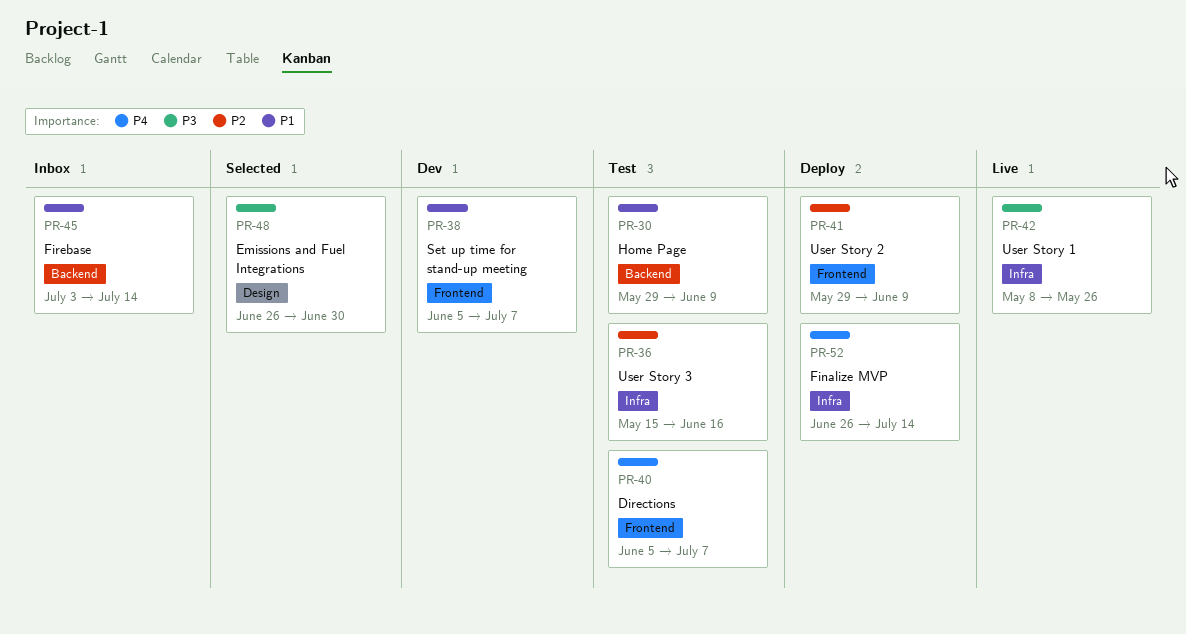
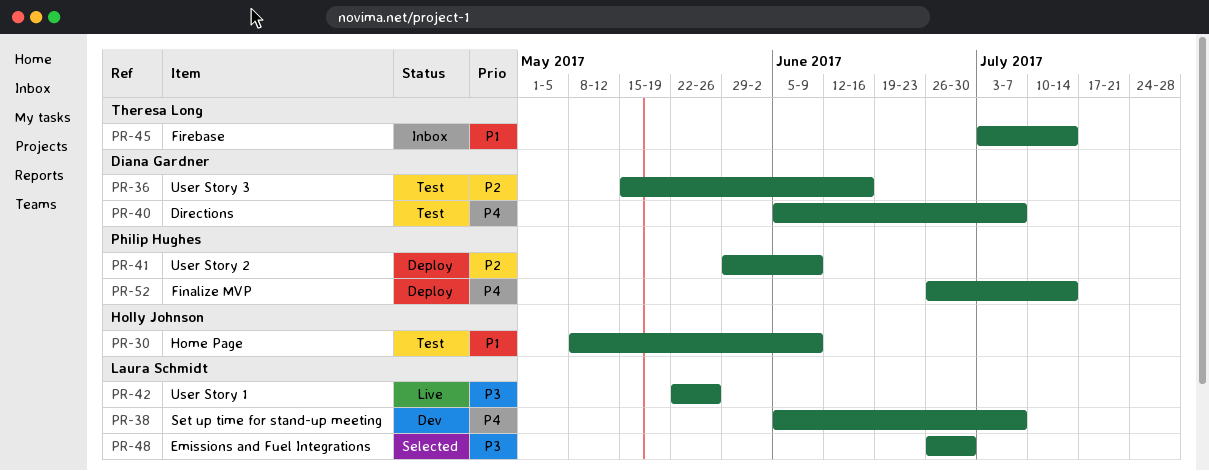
PR-30, start: May 29 -> May 8
PR-38, priority: P1 -> P4
PR-42, start: May 8 -> May 22

